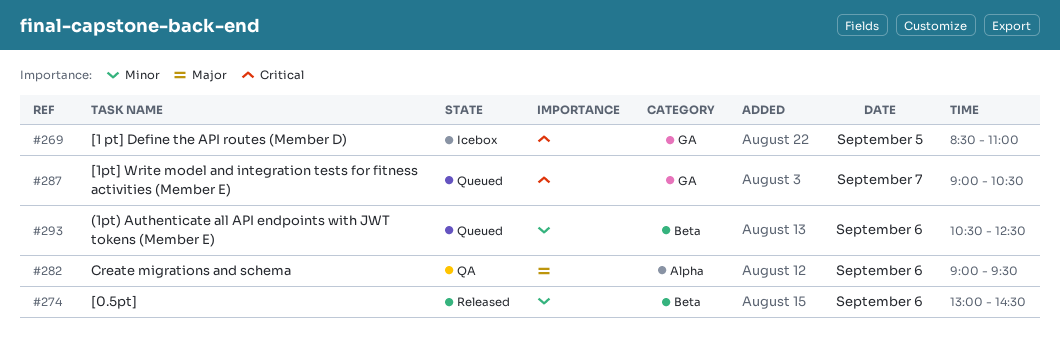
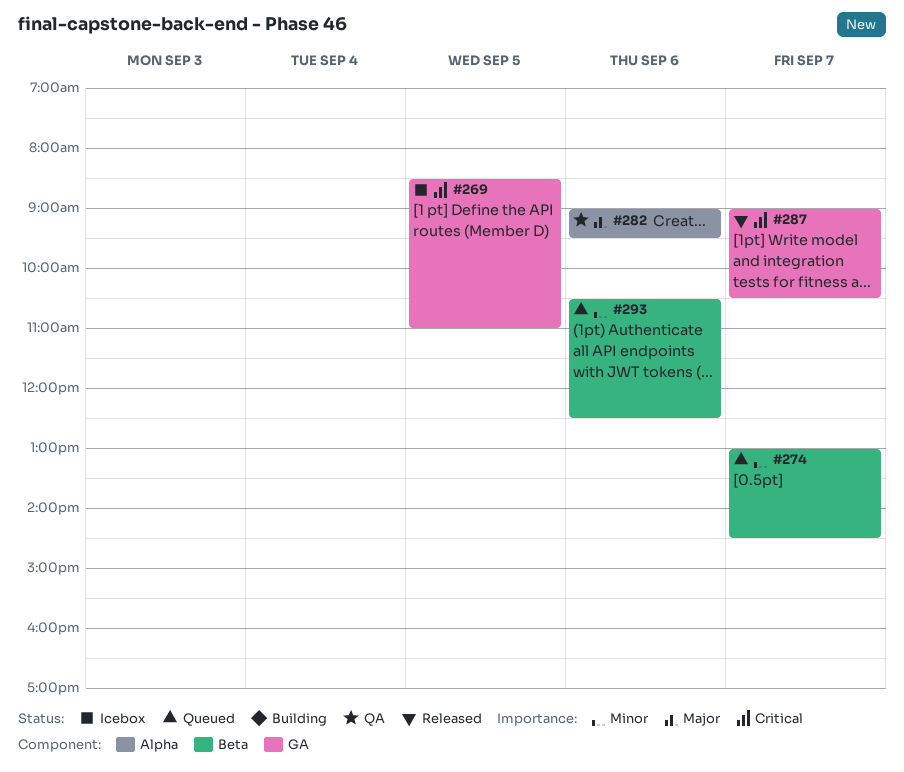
#274, status: Released -> Queued
#274, day: Sep 6 -> Sep 7
#287, status: Queued -> Released

